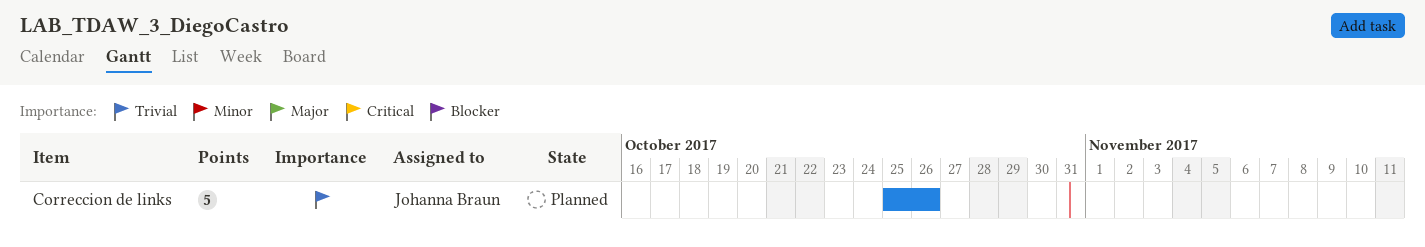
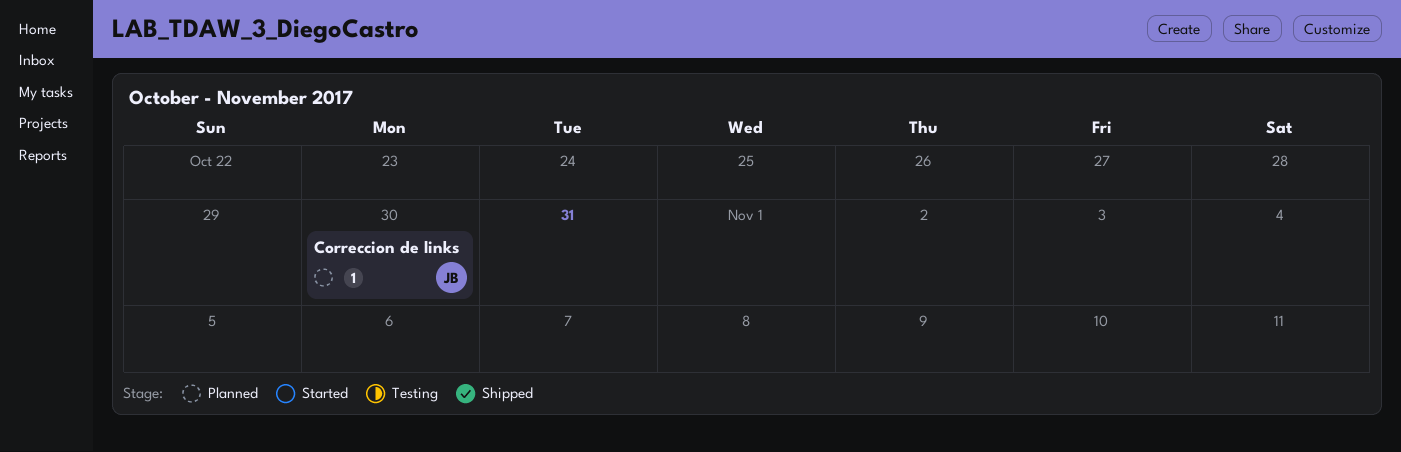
Correccion de links, estimate: 5 -> 1
Correccion de links, due: Oct 26 -> Oct 30

